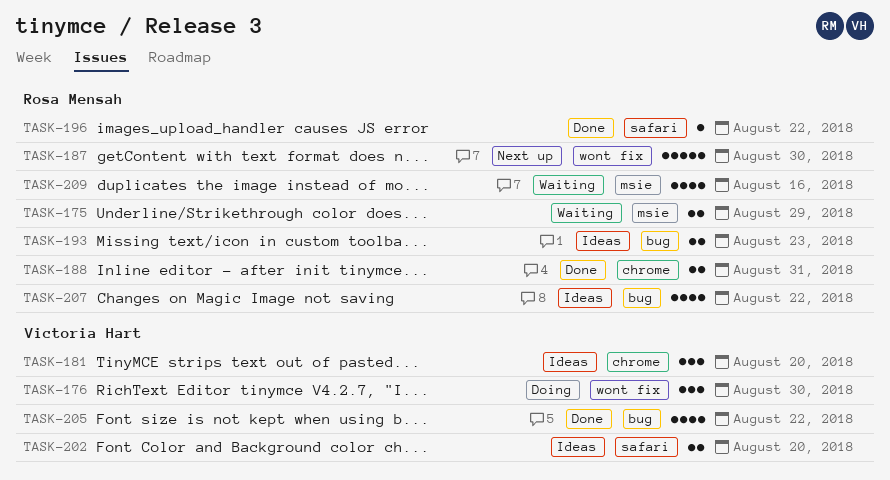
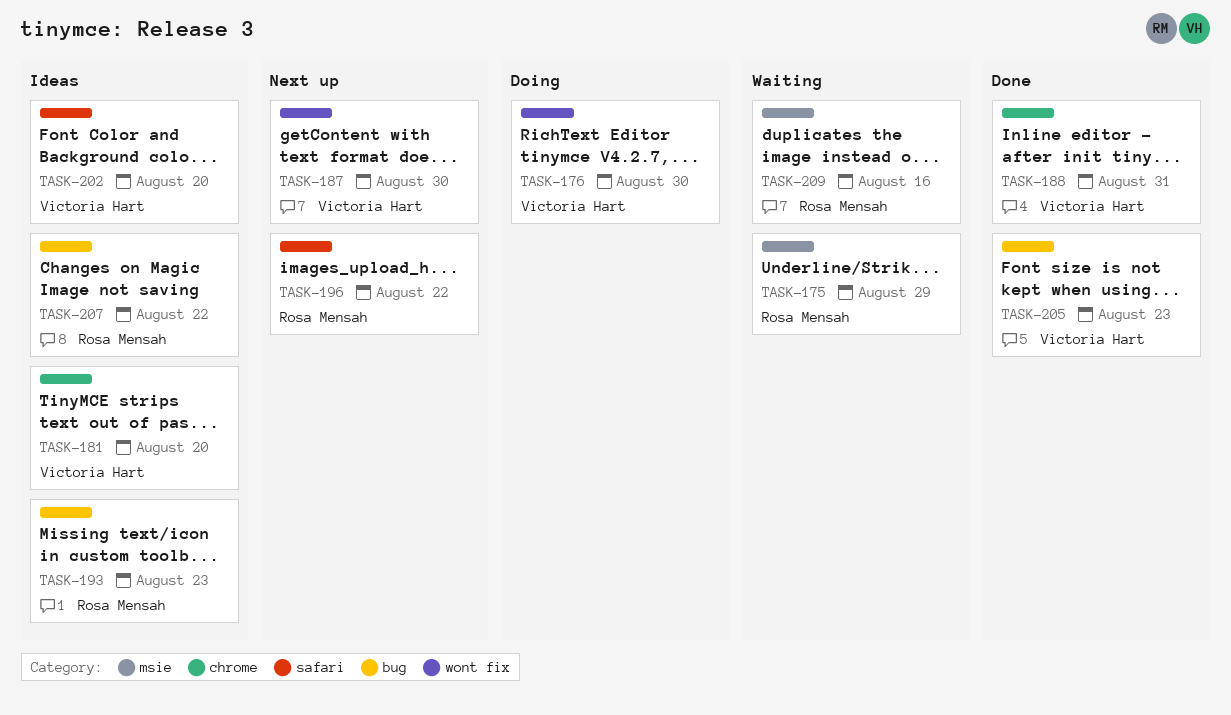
TASK-187, owner: Rosa Mensah -> Victoria Hart
TASK-188, owner: Rosa Mensah -> Victoria Hart
TASK-196, status: Done -> Next up
TASK-205, due: Aug 22 -> Aug 23

